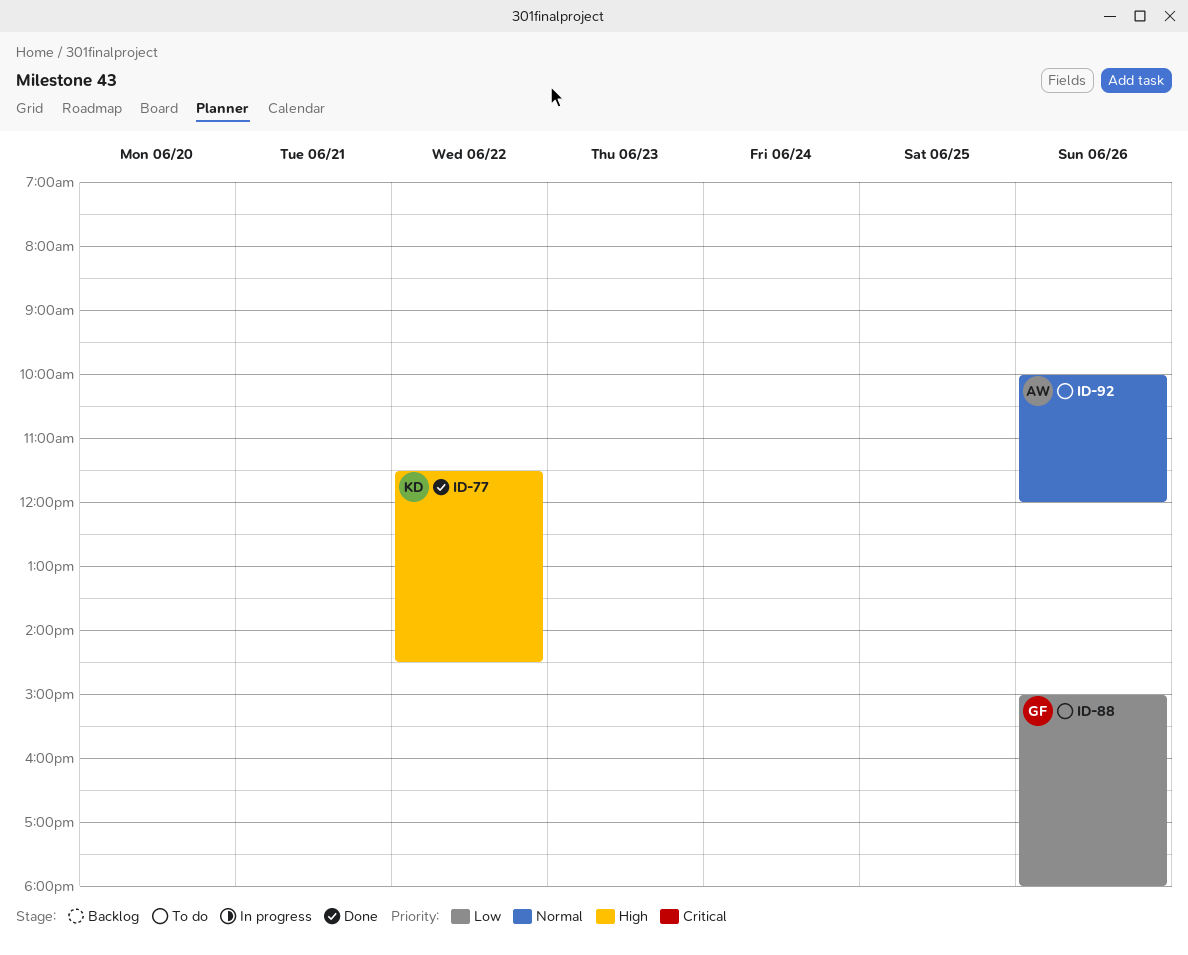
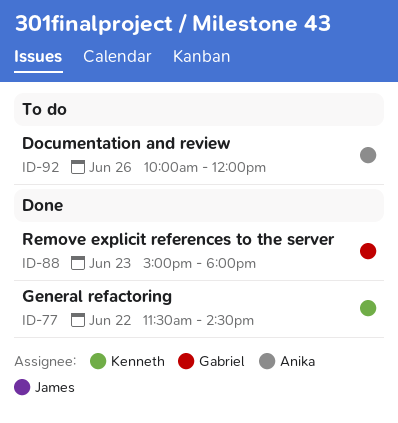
ID-88, status: To do -> Done
ID-88, day: Jun 26 -> Jun 23

